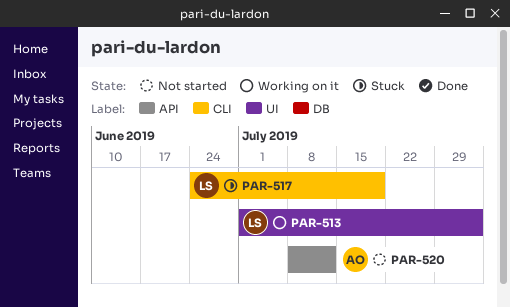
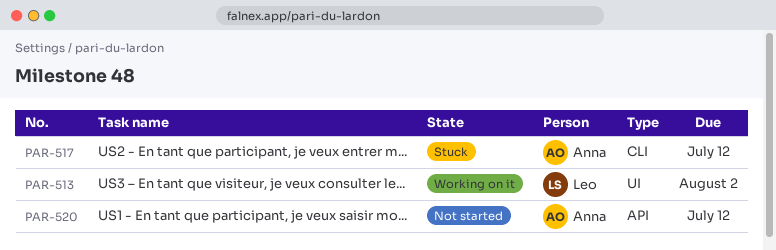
PAR-517, owner: Leo -> Anna
PAR-517, due: Jul 19 -> Jul 12

